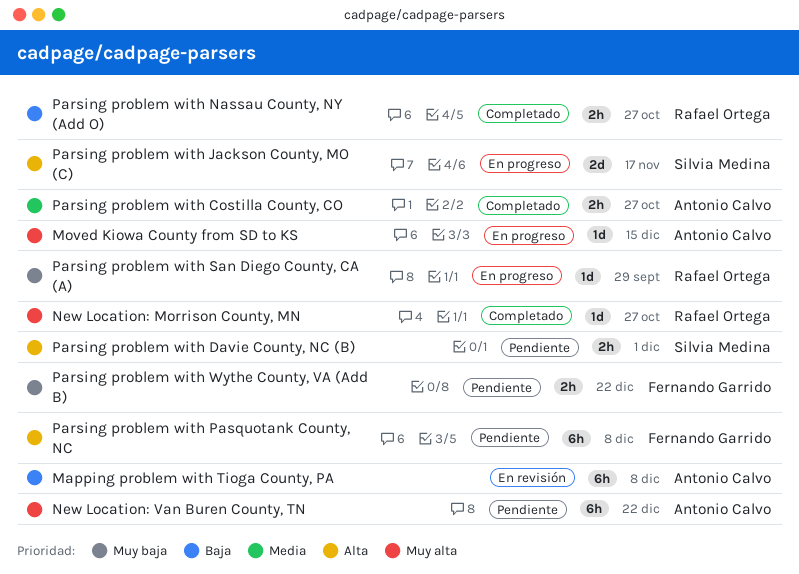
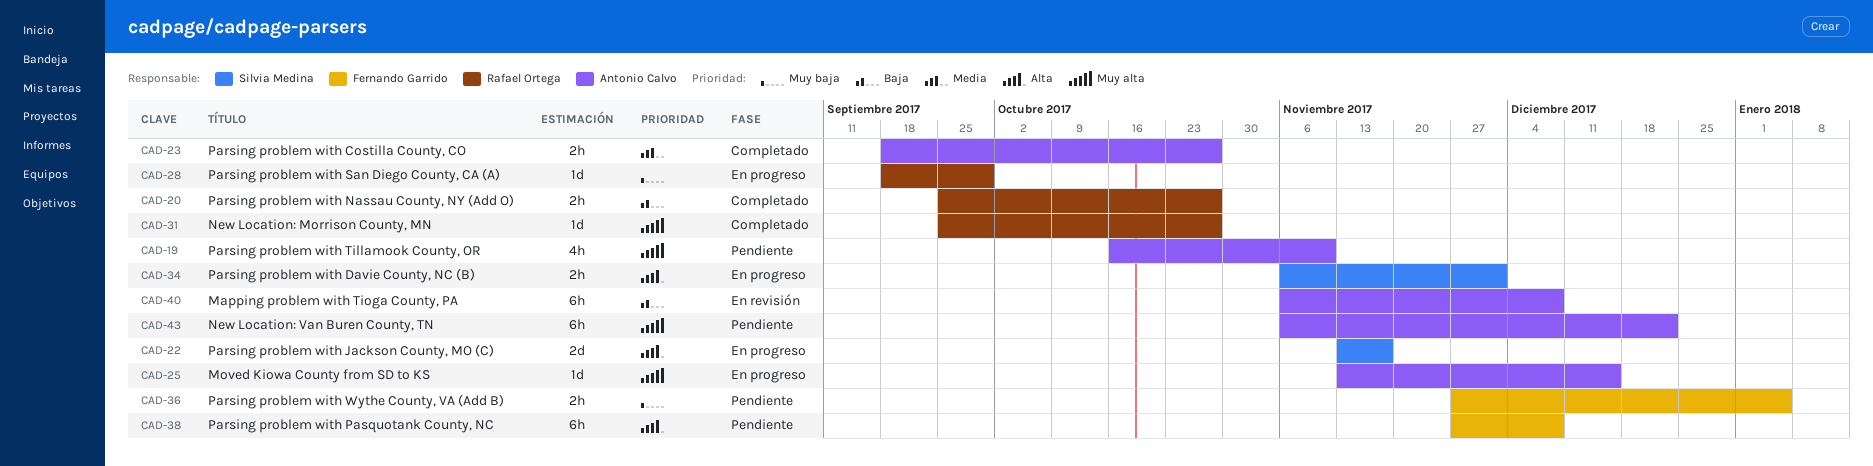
Parsing problem with Davie County, NC (B), status: Pendiente -> En progreso
Parsing problem with Tillamook County, OR: none -> present
Parsing problem with Wythe County, VA (Add B), due: Dec 22 -> Jan 5

